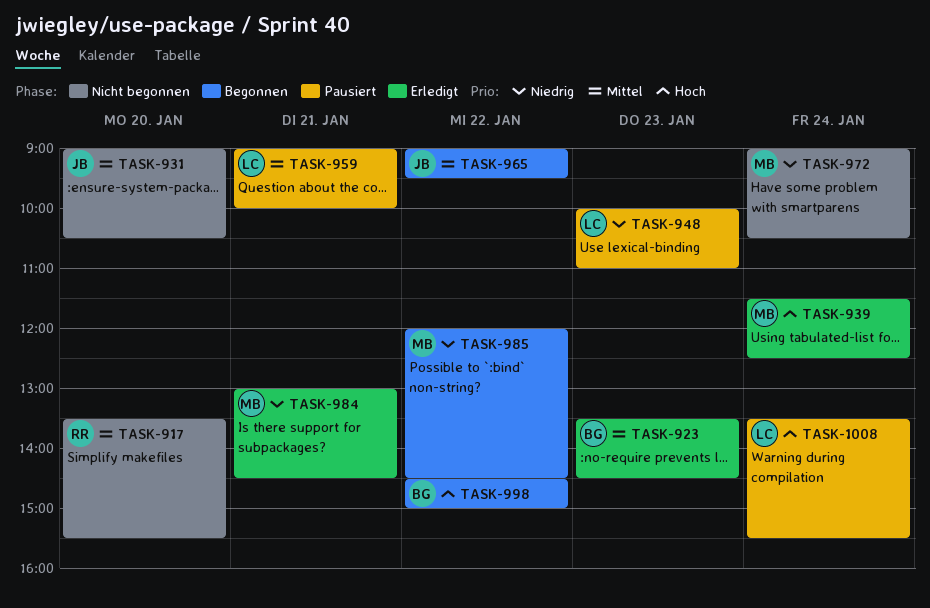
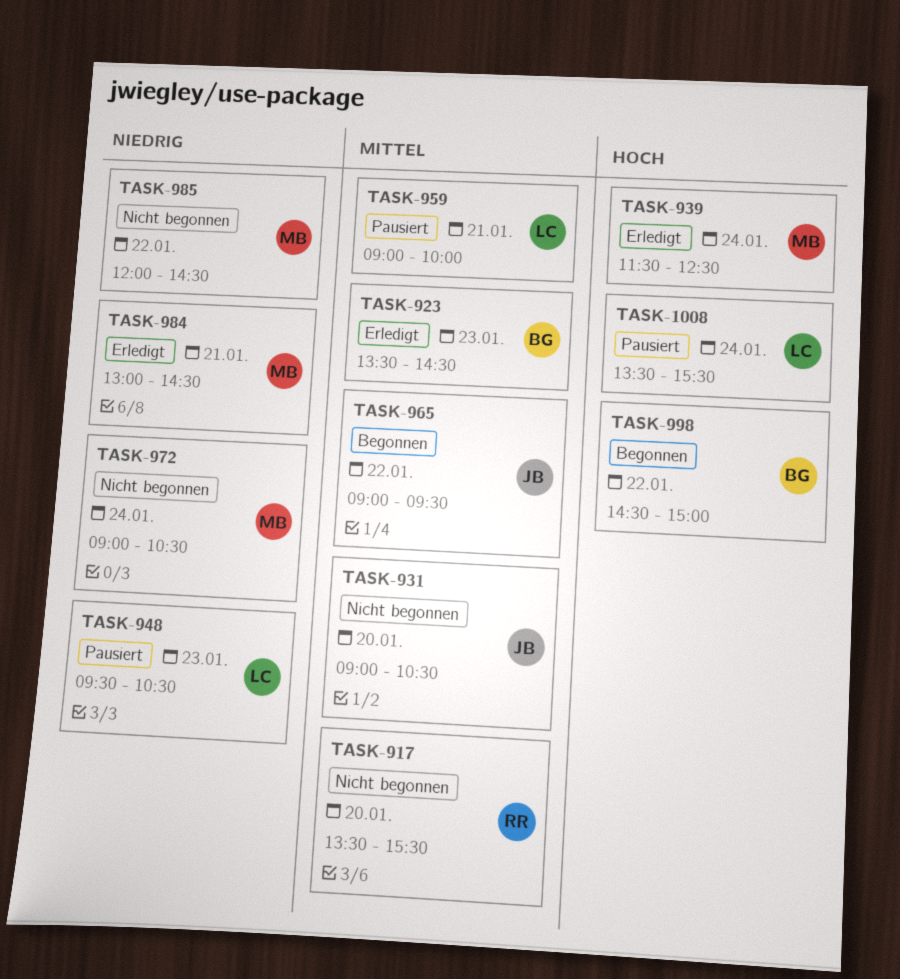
TASK-948, begins: 10:00 -> 09:30
TASK-948, ends: 11:00 -> 10:30
TASK-985, status: Begonnen -> Nicht begonnen

